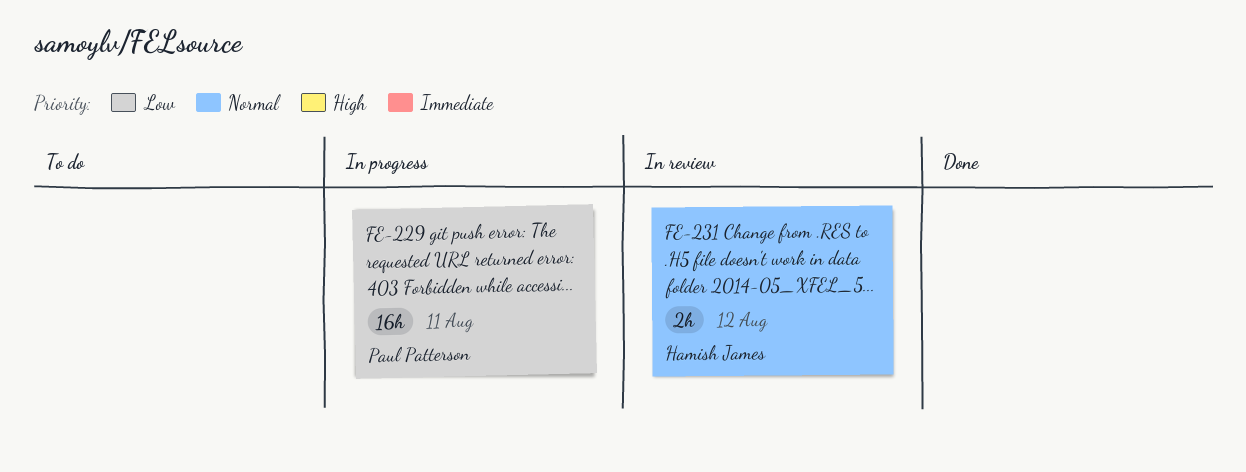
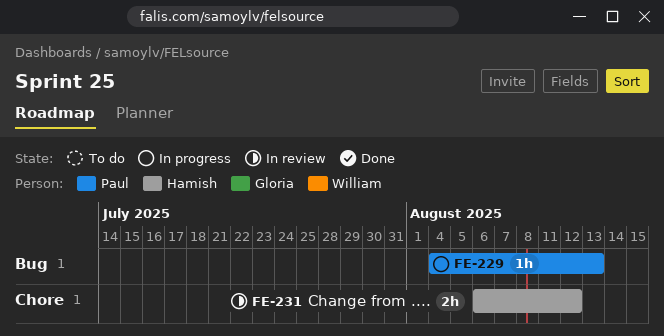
FE-229, estimate: 16h -> 1h
FE-229, due: Aug 11 -> Aug 13

